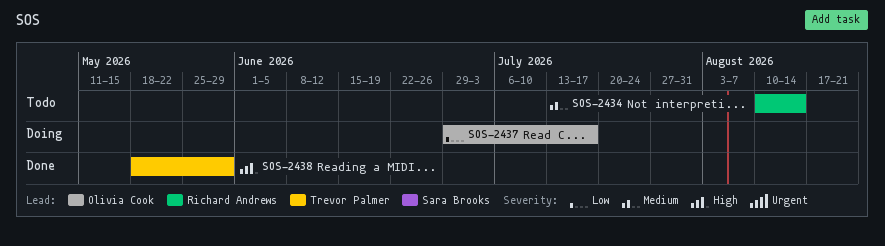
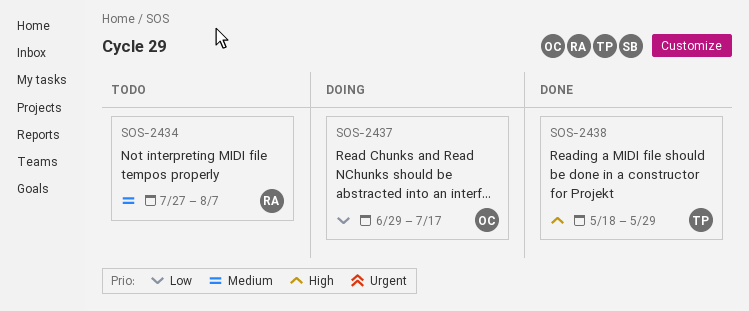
SOS-2434, start: Aug 10 -> Jul 27
SOS-2434, due: Aug 14 -> Aug 7

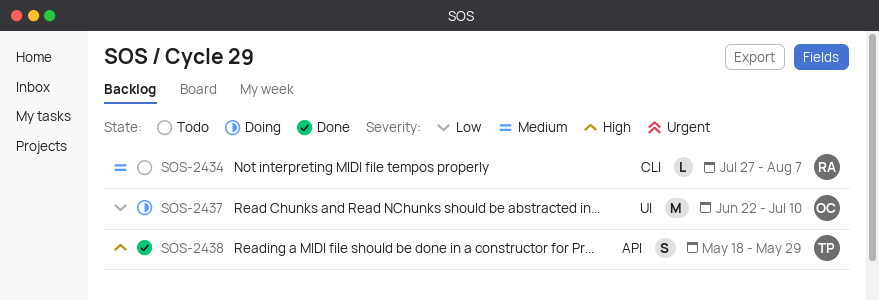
SOS-2437, start: Jun 29 -> Jun 22
SOS-2437, due: Jul 17 -> Jul 10

